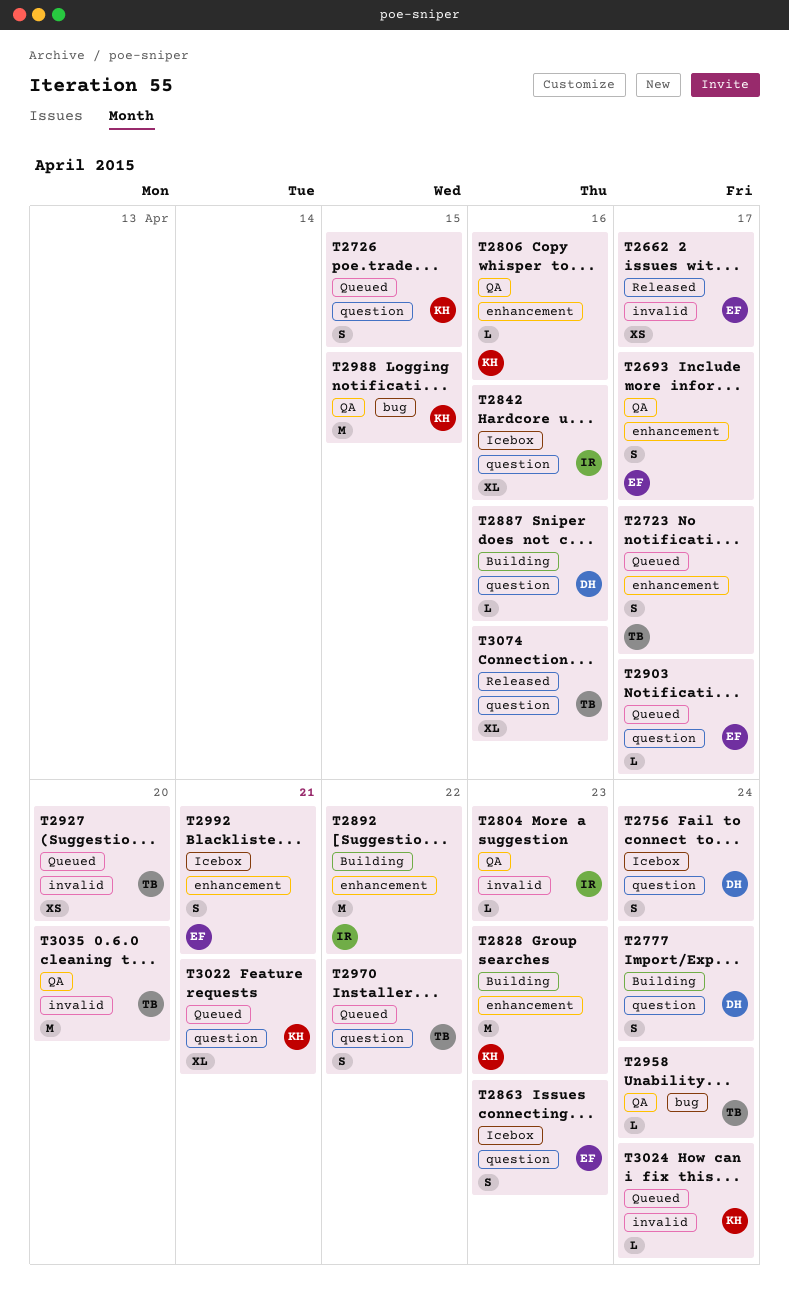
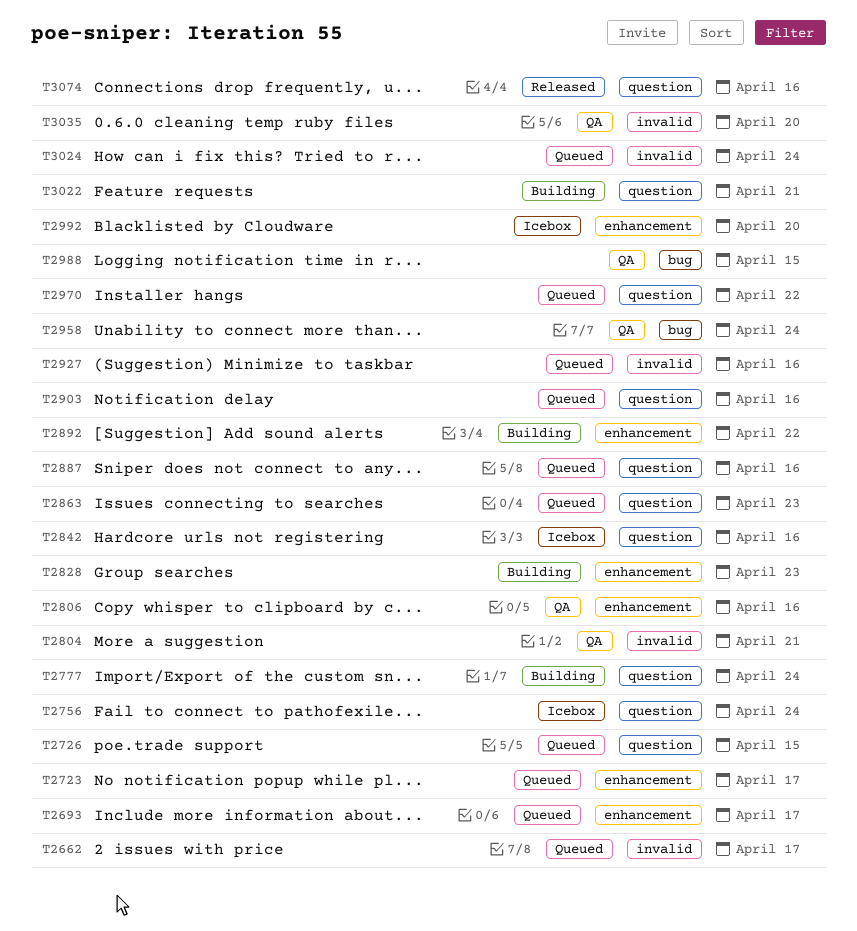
T2662, status: Released -> Queued
T2693, status: QA -> Queued
T2804, due: Apr 23 -> Apr 21
T2863, status: Icebox -> Queued
T2887, status: Building -> Queued
T2903, due: Apr 17 -> Apr 16
T2927, due: Apr 20 -> Apr 16
T2992, due: Apr 21 -> Apr 20
T3022, status: Queued -> Building

